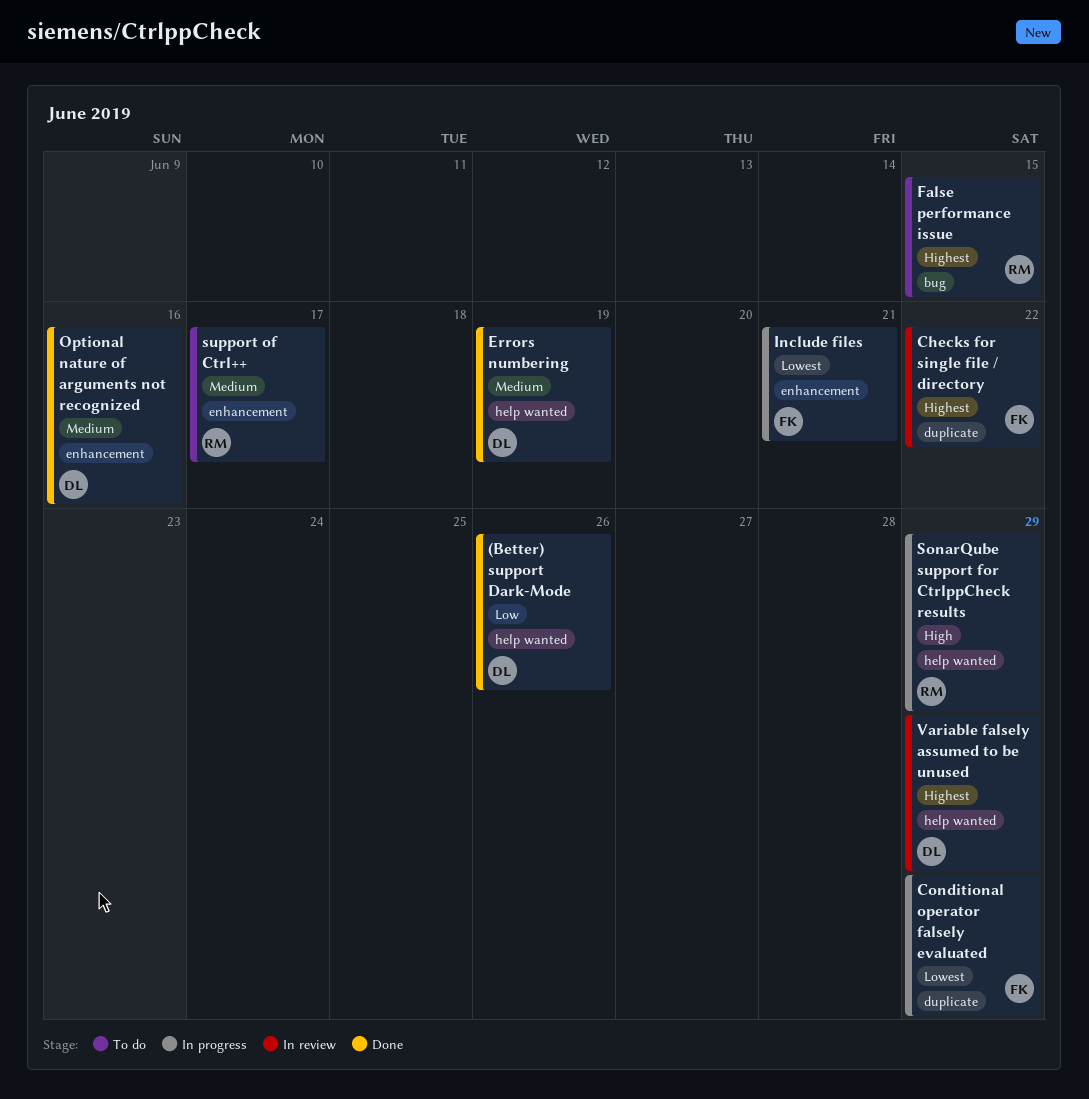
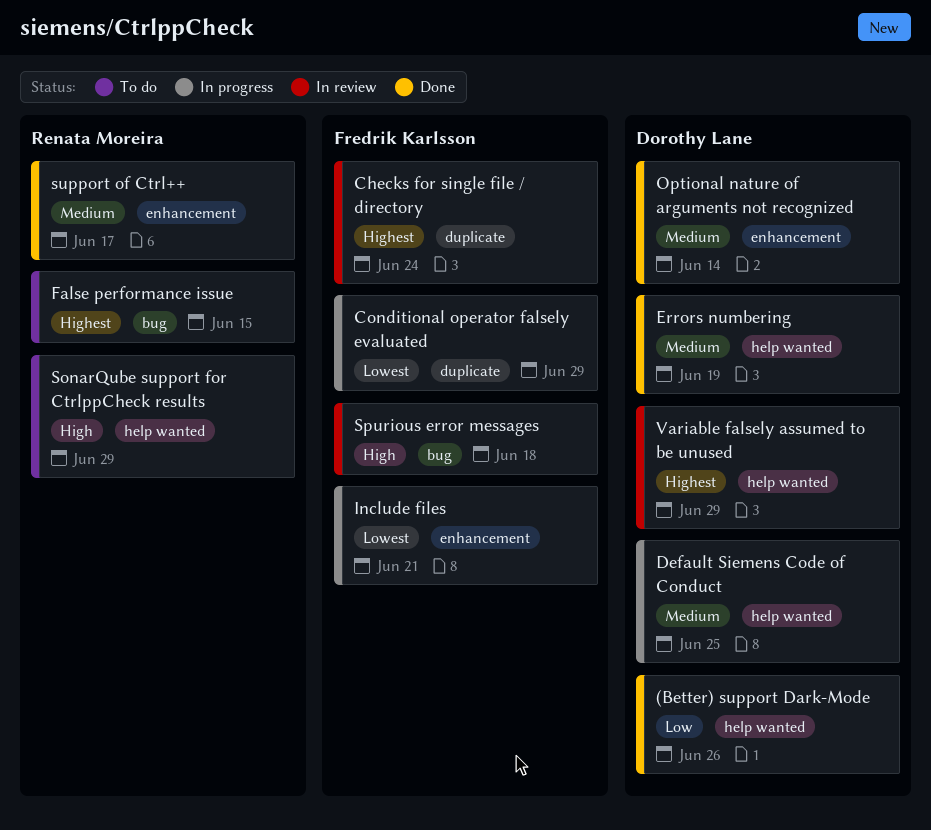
Checks for single file / directory, due: Jun 22 -> Jun 24
Default Siemens Code of Conduct: none -> present
Optional nature of arguments not recognized, due: Jun 16 -> Jun 14
SonarQube support for CtrlppCheck results, status: In progress -> To do
Spurious error messages: none -> present
support of Ctrl++, status: To do -> Done

